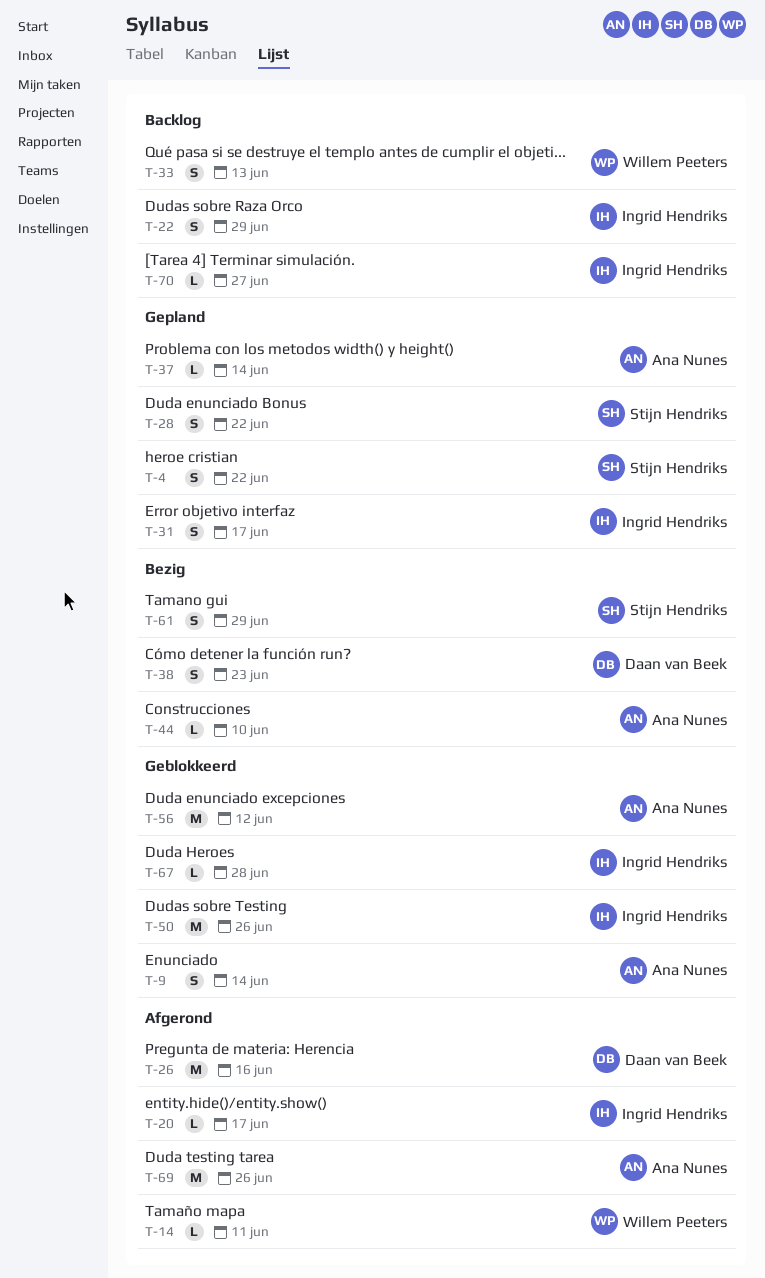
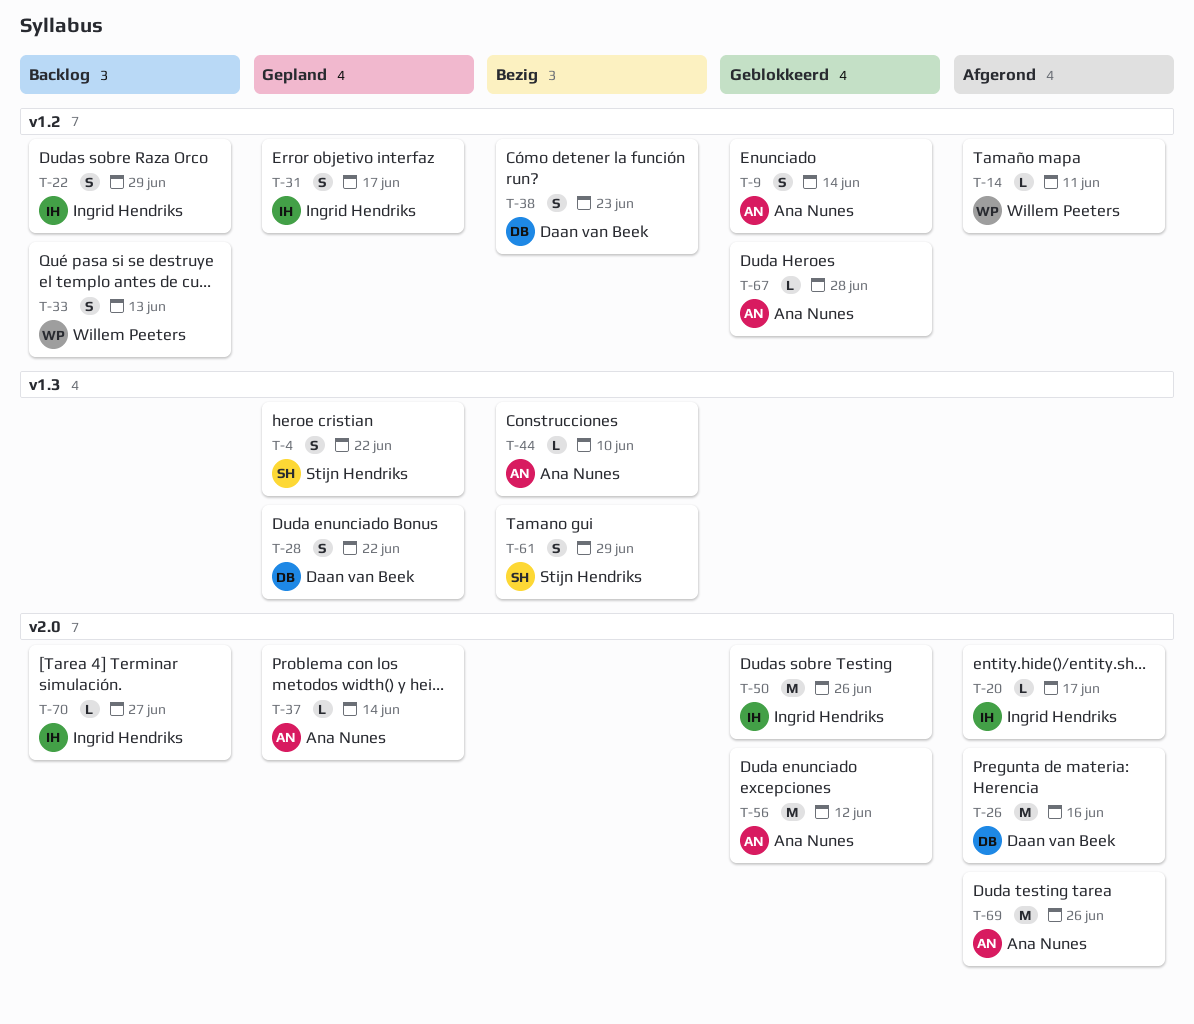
T-28, owner: Stijn Hendriks -> Daan van Beek
T-67, owner: Ingrid Hendriks -> Ana Nunes

